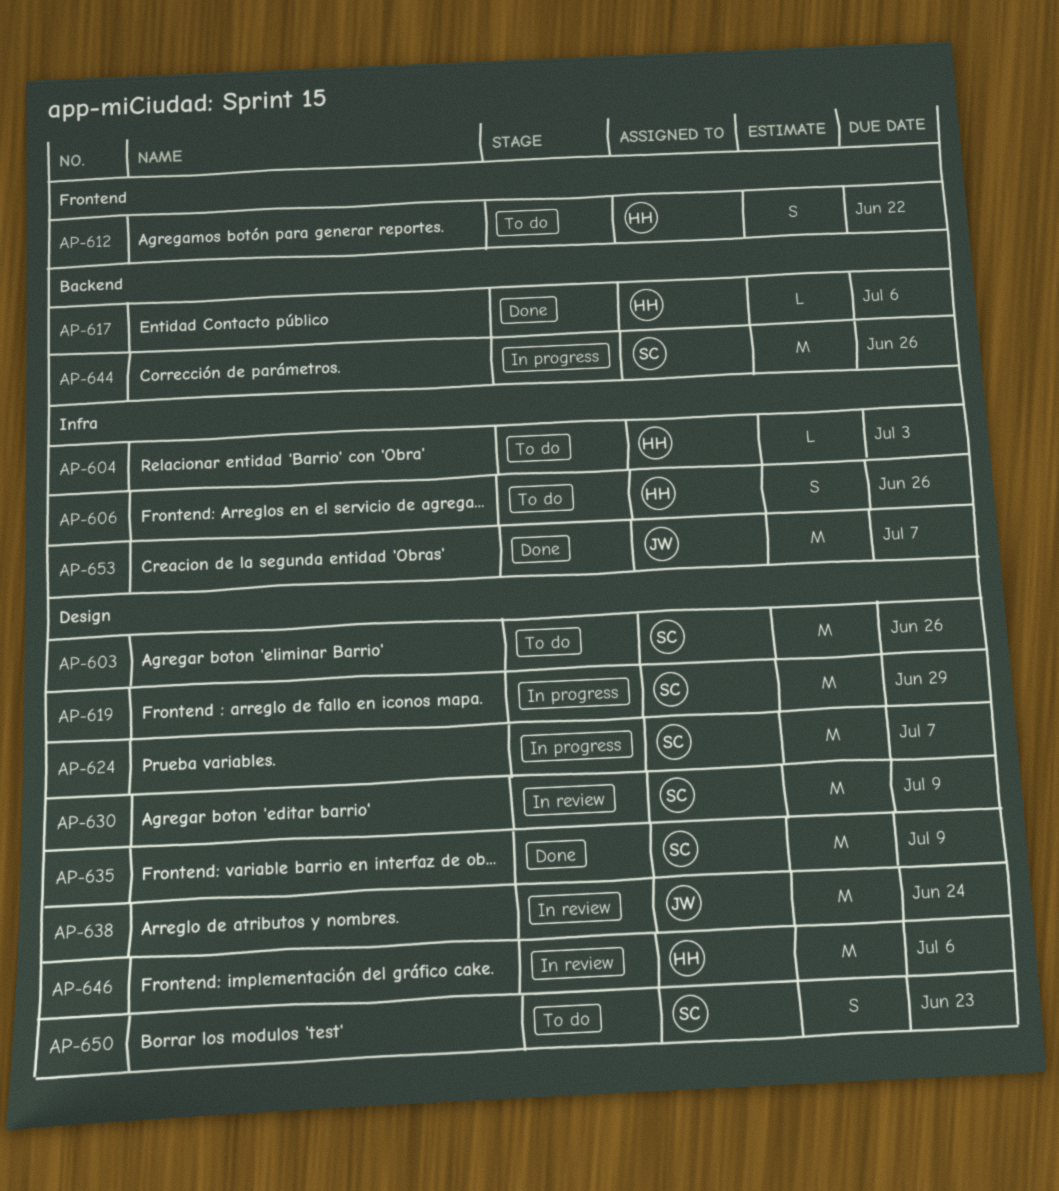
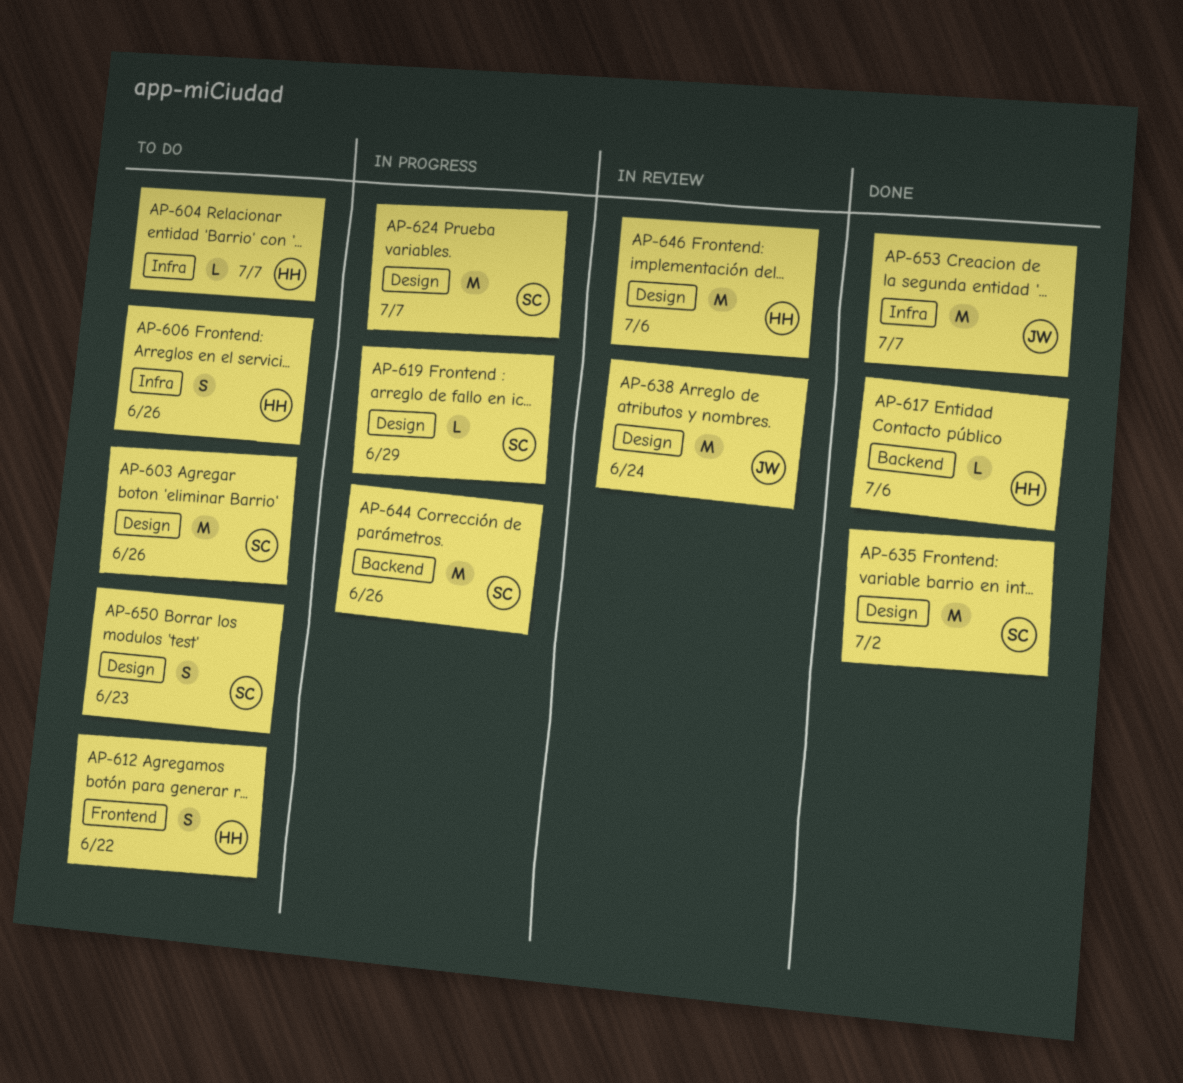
AP-604, due: Jul 3 -> Jul 7
AP-619, estimate: M -> L
AP-630: present -> none
AP-635, due: Jul 9 -> Jul 2

